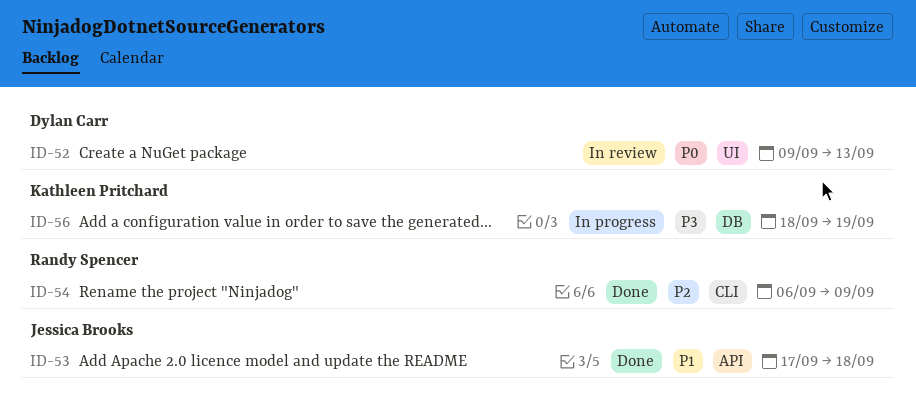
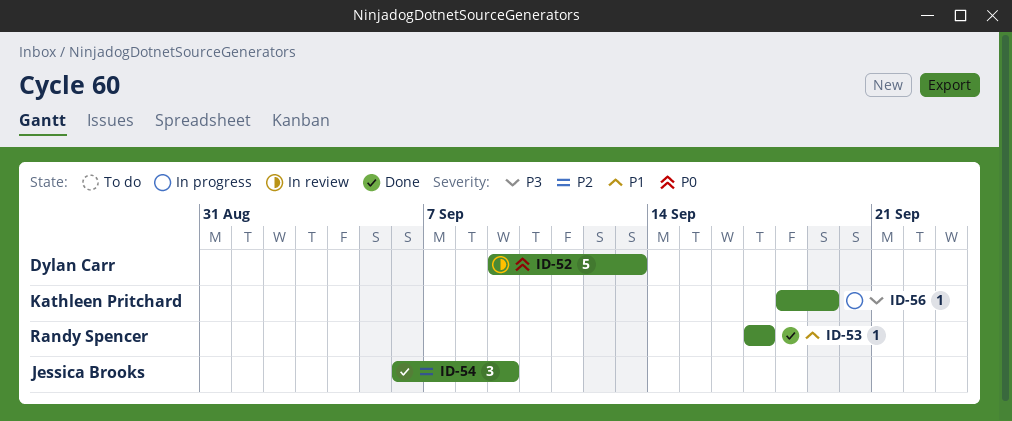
ID-53, owner: Jessica Brooks -> Randy Spencer
ID-53, due: Sep 18 -> Sep 17
ID-54, owner: Randy Spencer -> Jessica Brooks

